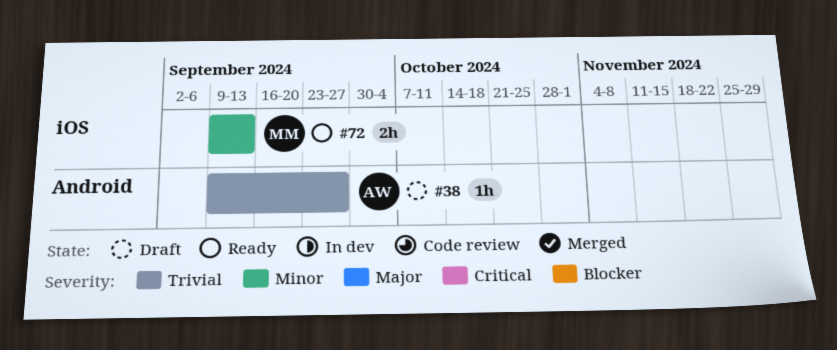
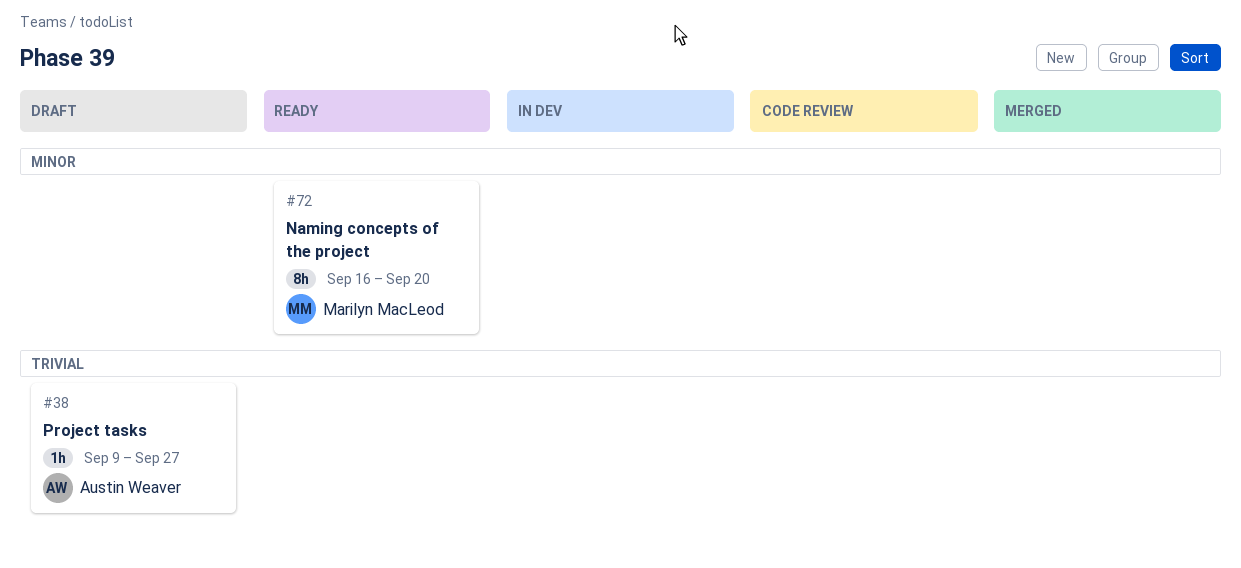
#72, estimate: 2h -> 8h
#72, start: Sep 9 -> Sep 16
#72, due: Sep 13 -> Sep 20

